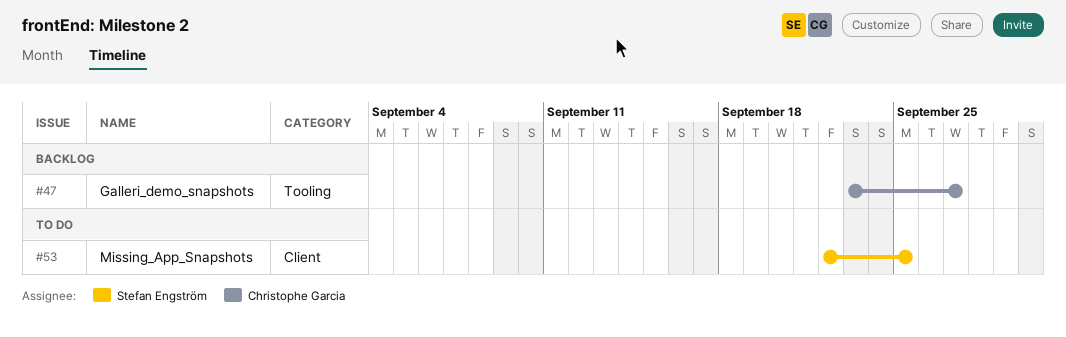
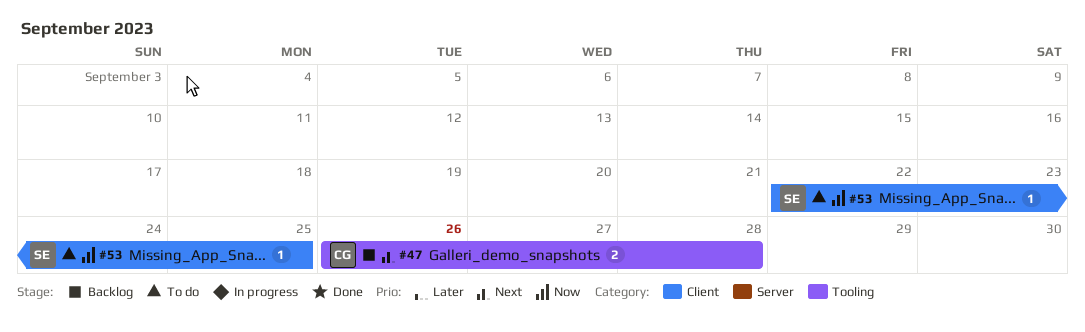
#47, start: Sep 23 -> Sep 26
#47, due: Sep 27 -> Sep 28

